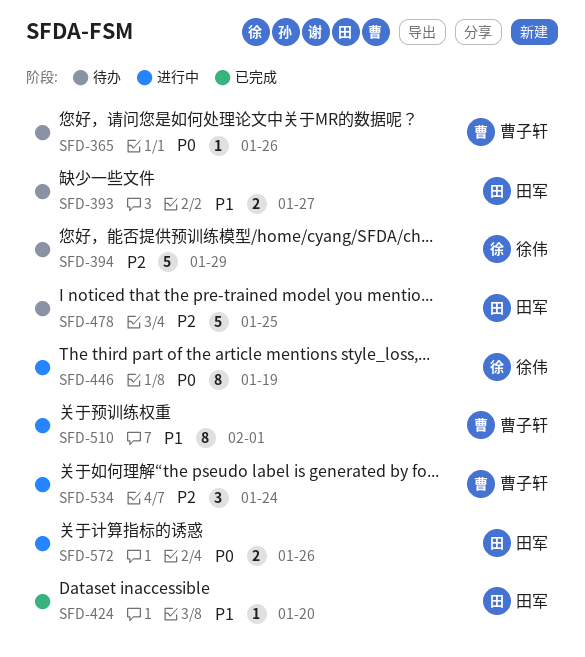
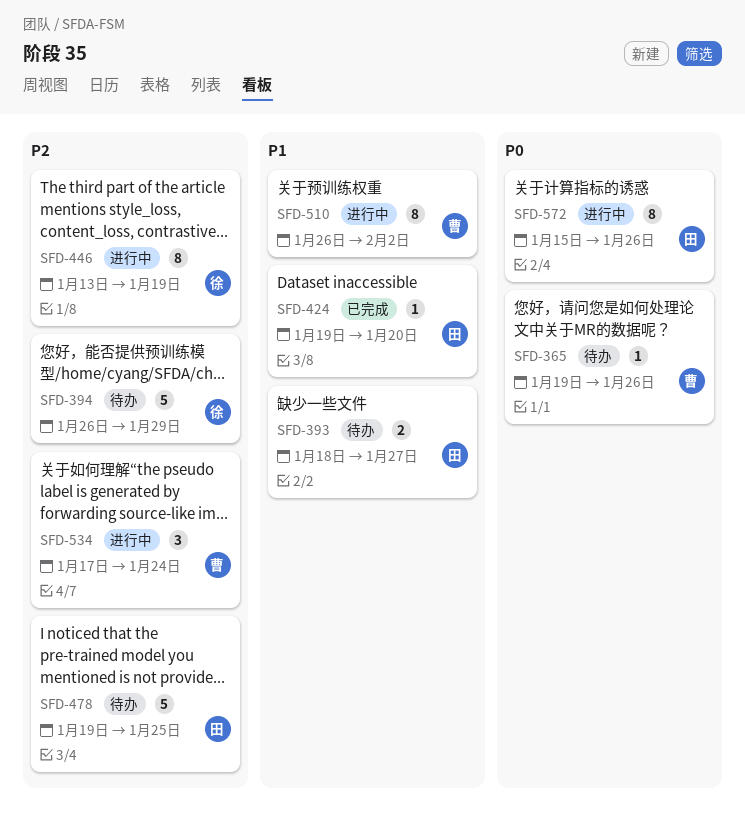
SFD-446, priority: P0 -> P2
SFD-510, due: Feb 1 -> Feb 2
SFD-572, estimate: 2 -> 8

